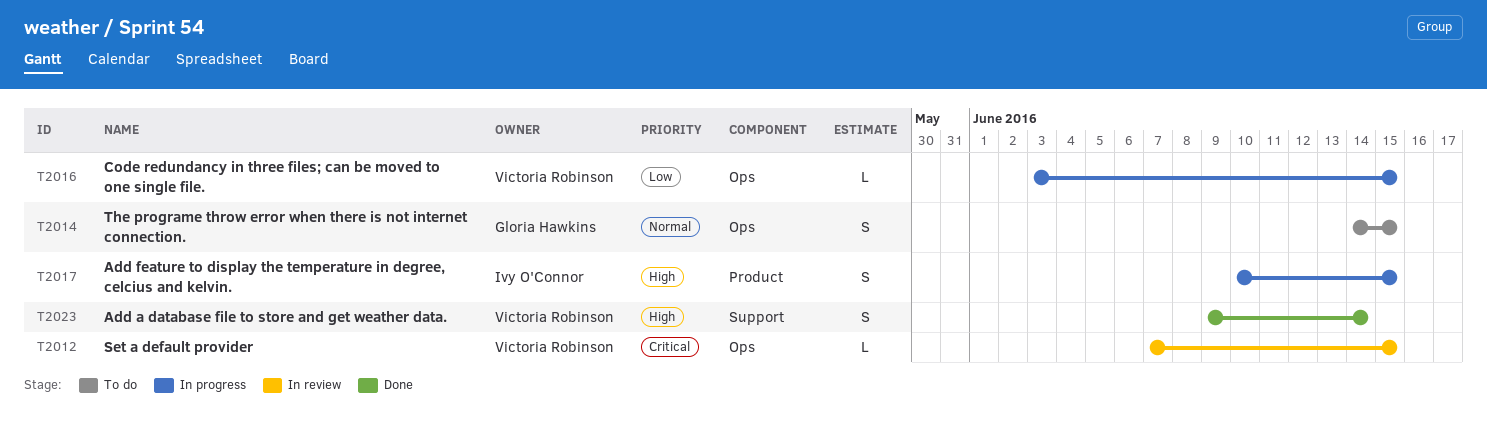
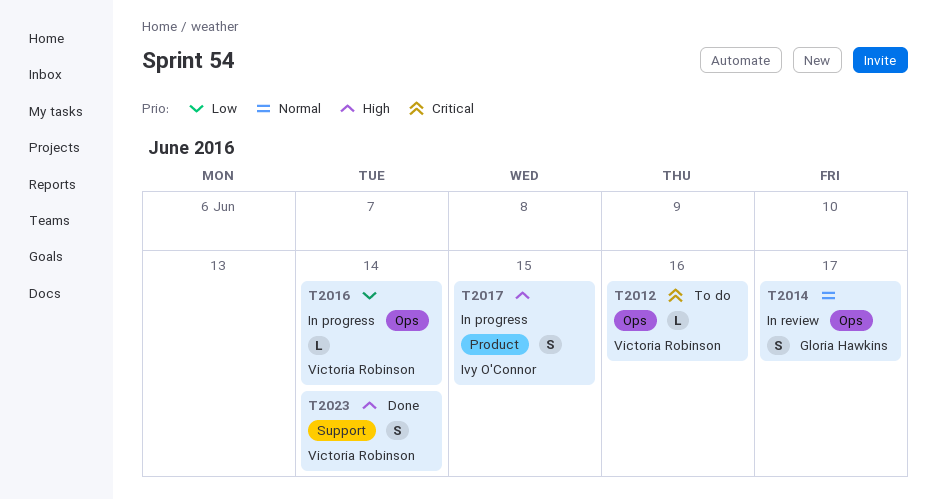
T2012, status: In review -> To do
T2012, due: Jun 15 -> Jun 16
T2014, status: To do -> In review
T2014, due: Jun 15 -> Jun 17
T2016, due: Jun 15 -> Jun 14

